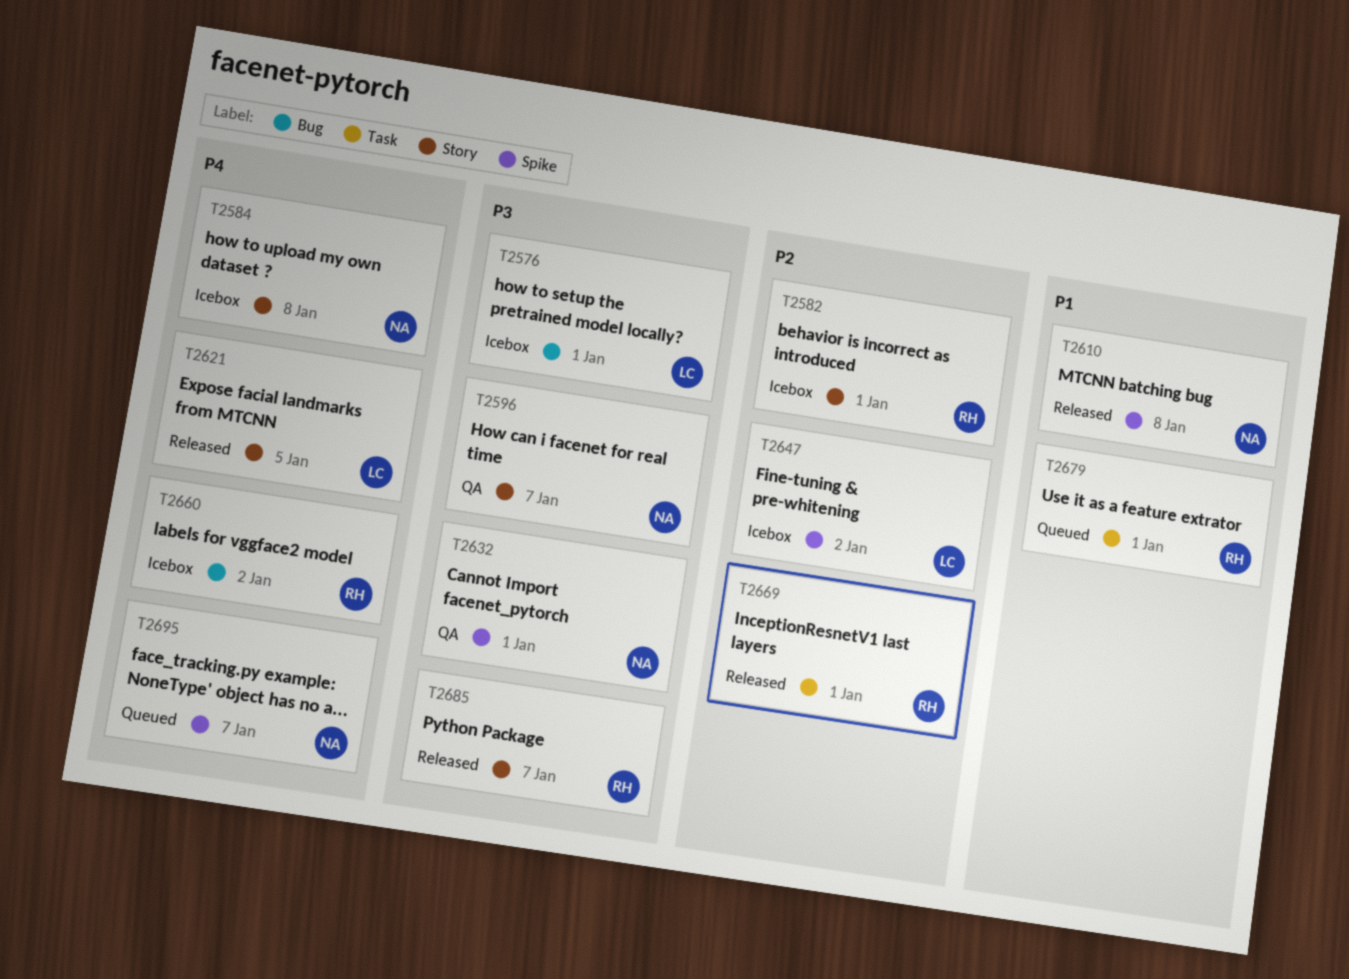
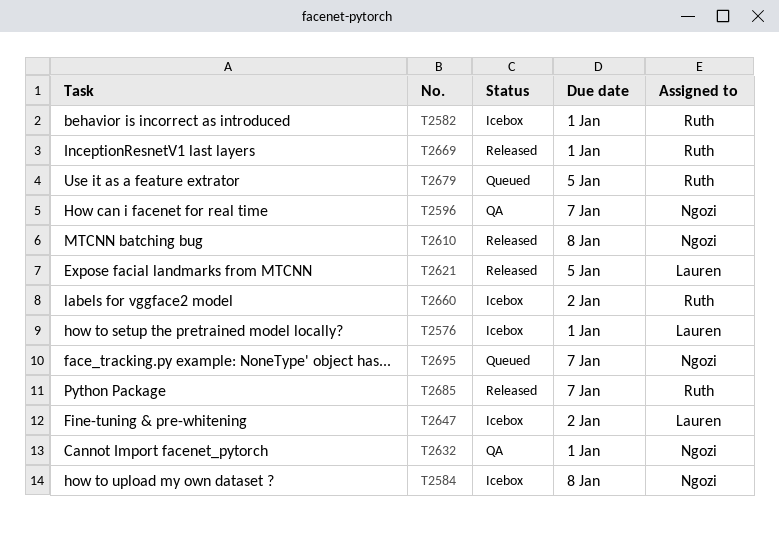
T2679, due: Jan 1 -> Jan 5

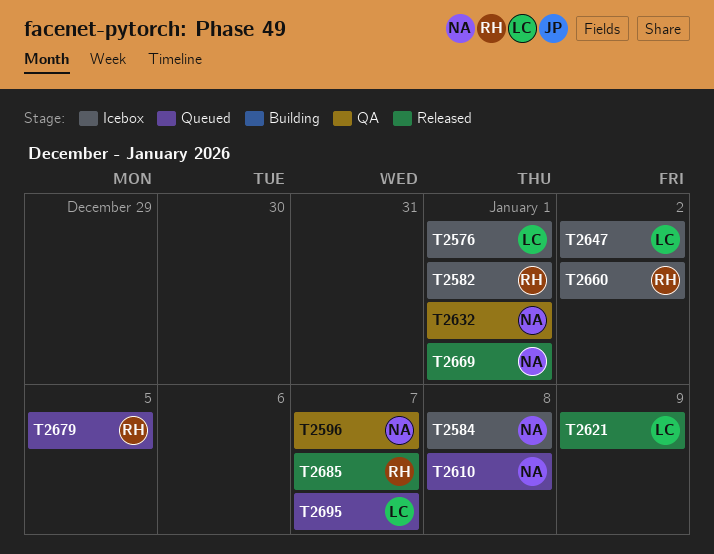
T2610, status: Released -> Queued
T2621, due: Jan 5 -> Jan 9
T2669, owner: Ruth -> Ngozi
T2695, owner: Ngozi -> Lauren

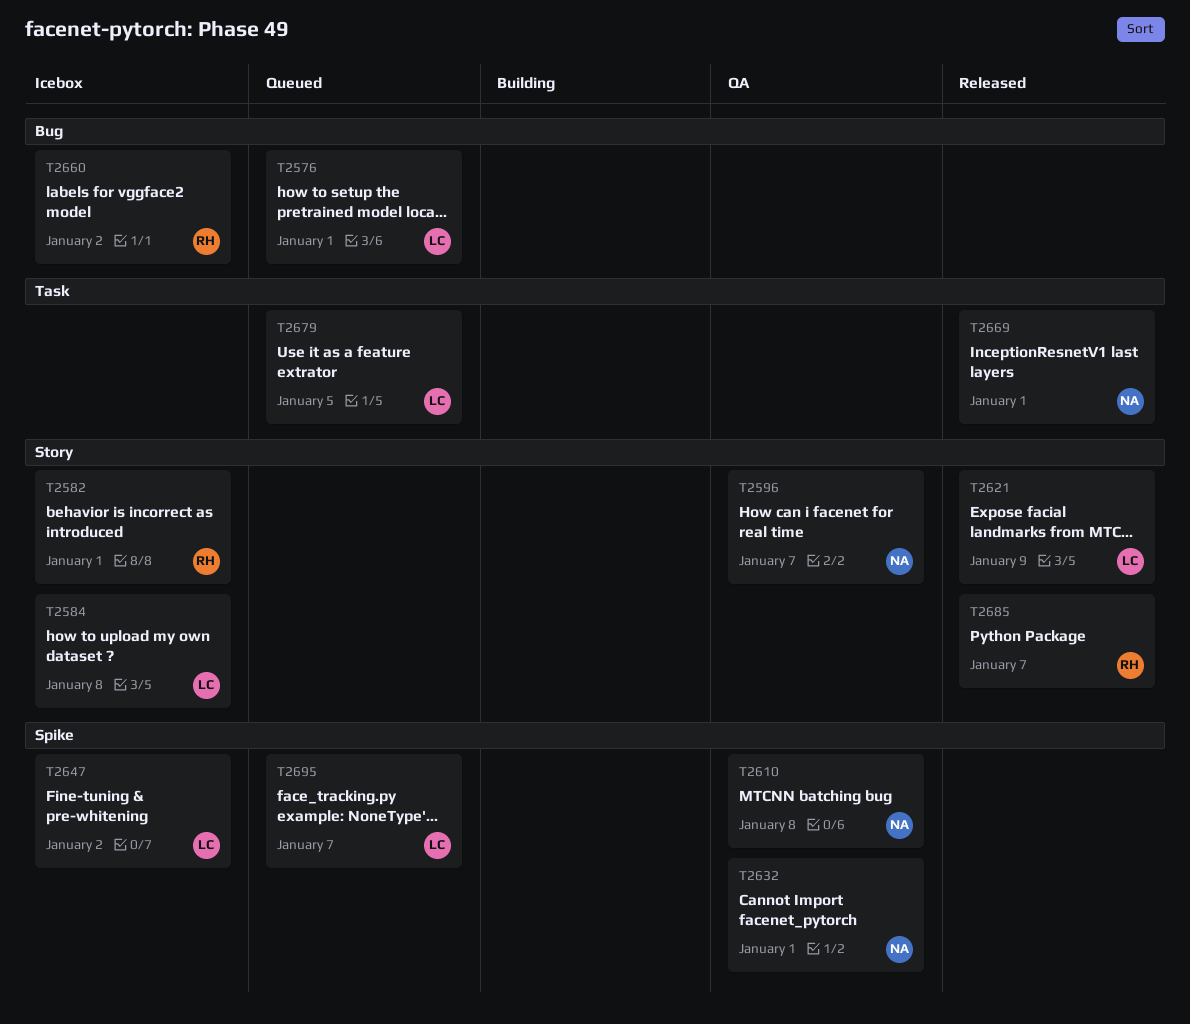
T2576, status: Icebox -> Queued
T2584, owner: NA -> LC
T2610, status: Queued -> QA
T2679, owner: RH -> LC

